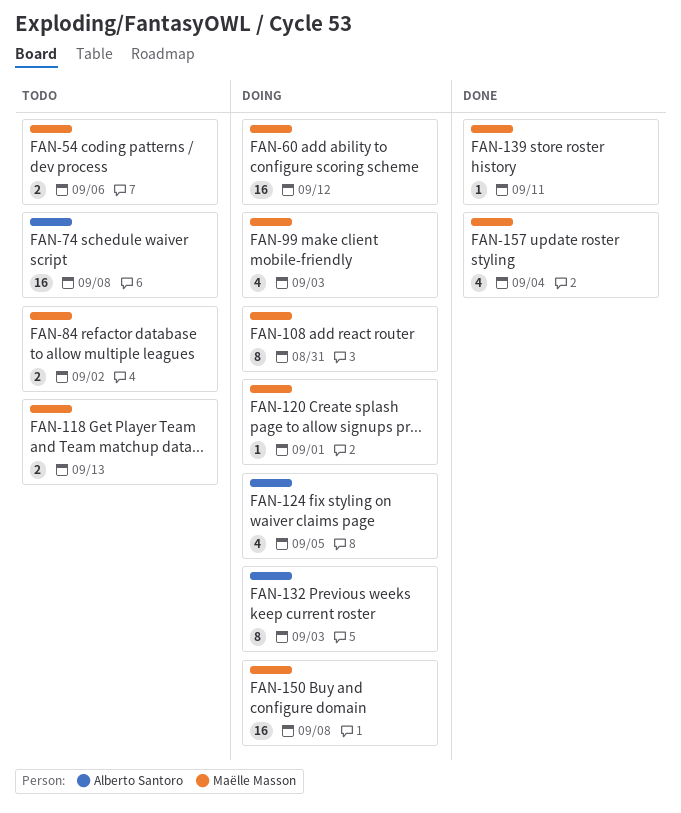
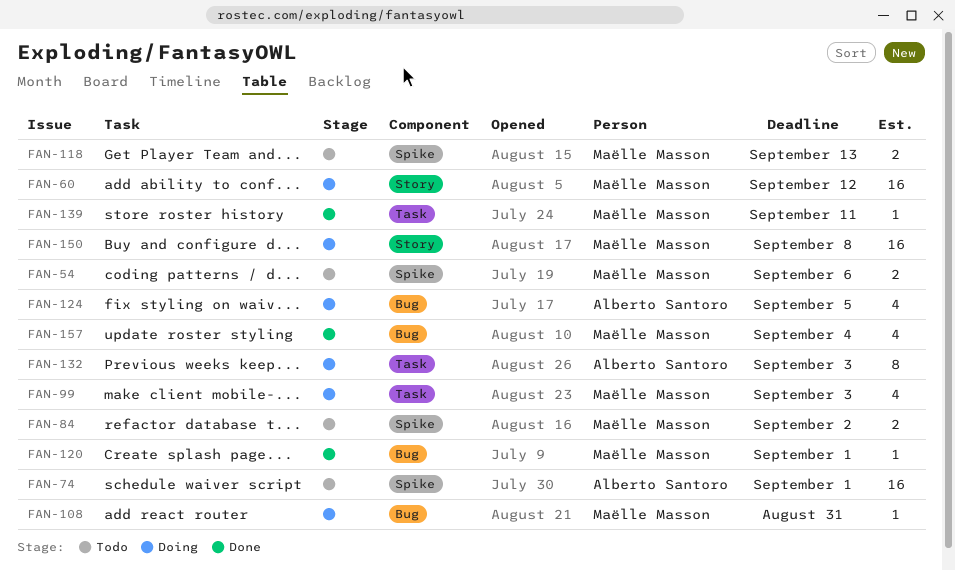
FAN-74, due: Sep 8 -> Sep 1
FAN-108, estimate: 8 -> 1
FAN-120, status: Doing -> Done

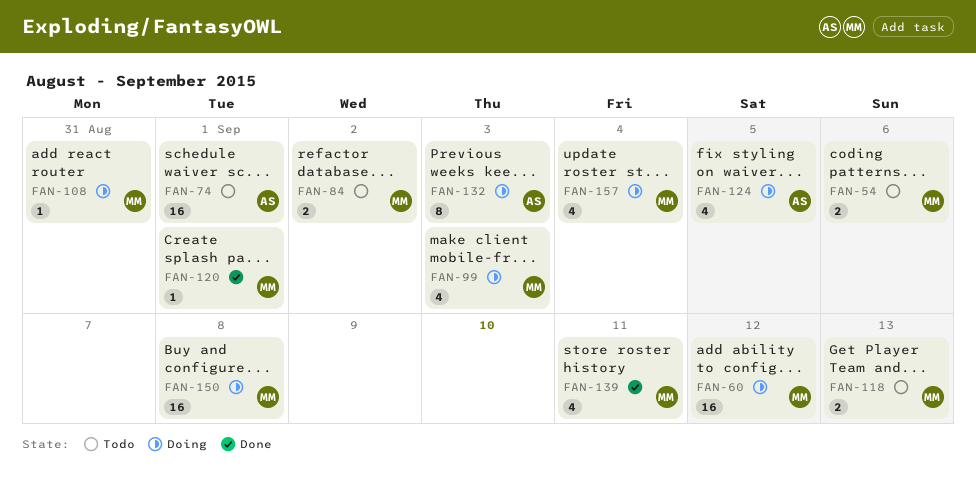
FAN-139, estimate: 1 -> 4
FAN-157, status: Done -> Doing

